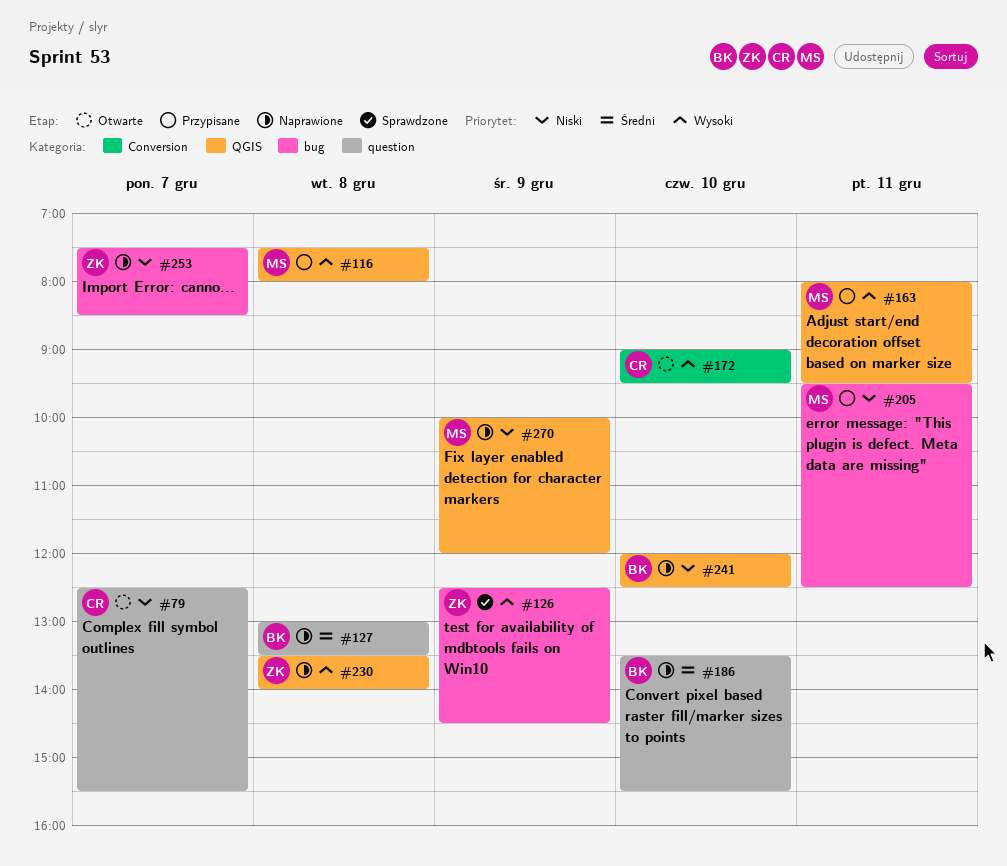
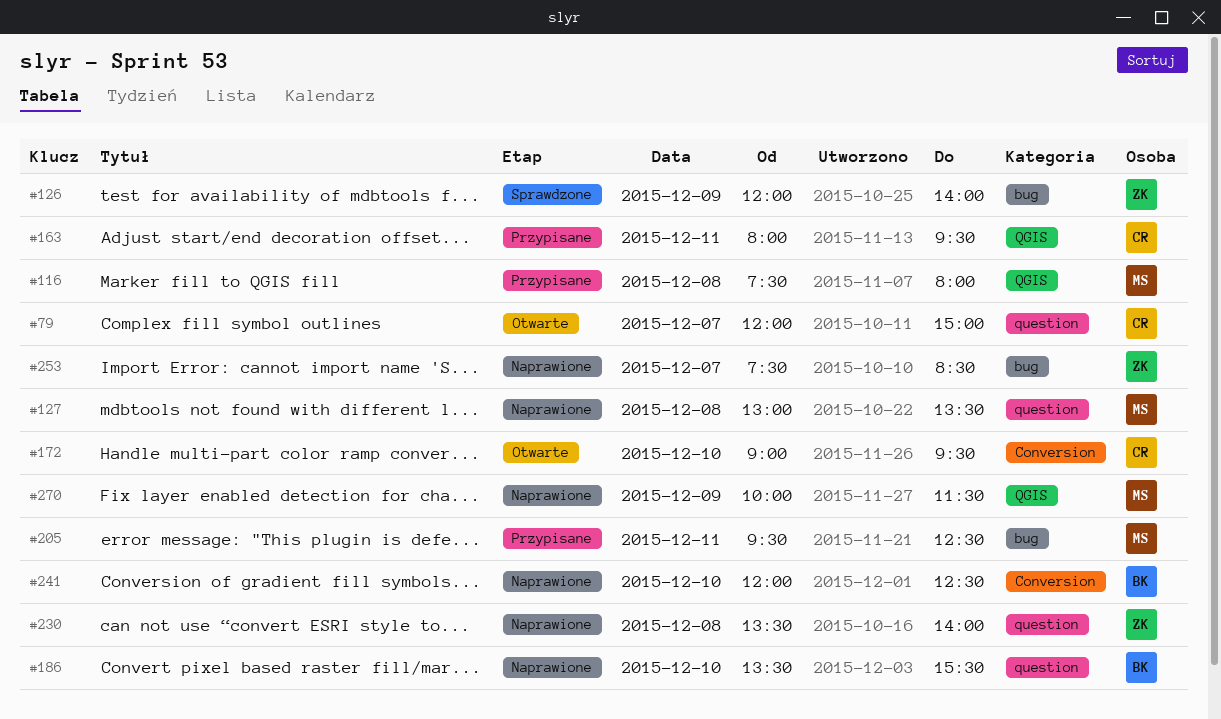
#79, begins: 12:30 -> 12:00
#79, ends: 15:30 -> 15:00
#126, begins: 12:30 -> 12:00
#126, ends: 14:30 -> 14:00
#127, owner: BK -> MS
#163, owner: MS -> CR
#230, label: QGIS -> question
#241, label: QGIS -> Conversion
#270, ends: 12:00 -> 11:30

